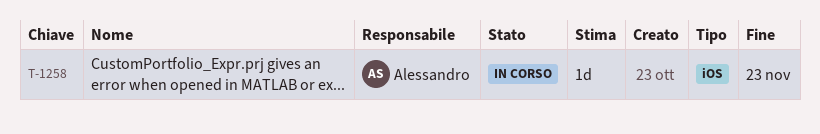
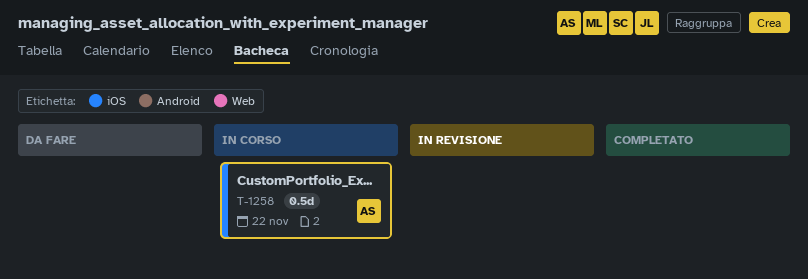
T-1258, estimate: 1d -> 0.5d
T-1258, due: Nov 23 -> Nov 22

